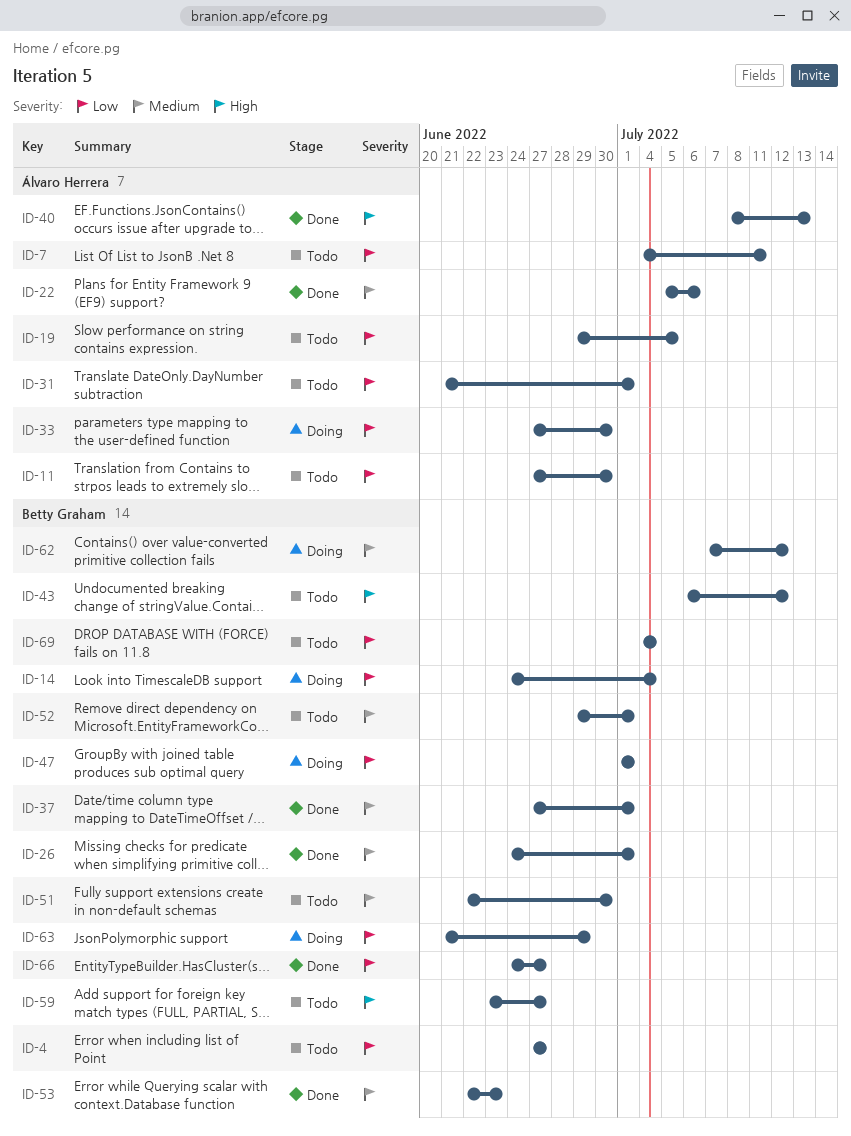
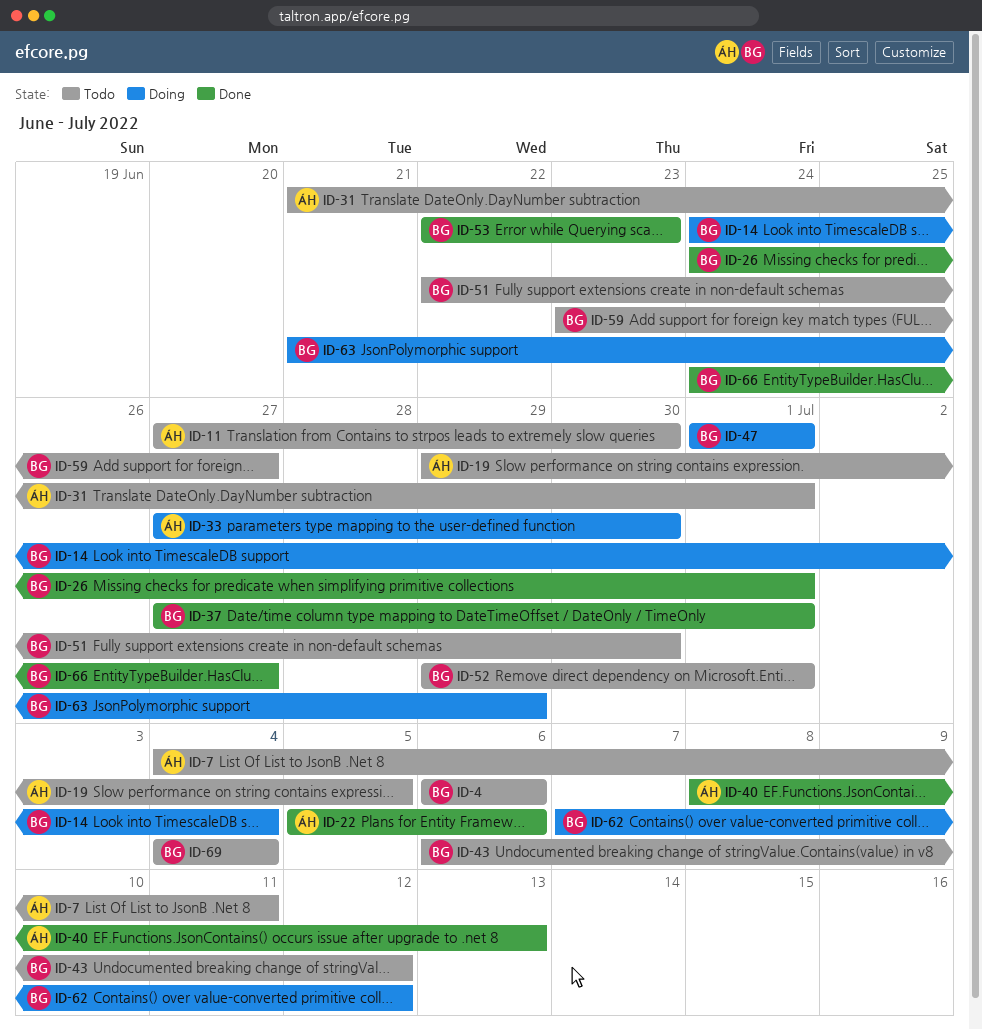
ID-4, start: Jun 27 -> Jul 6
ID-4, due: Jun 27 -> Jul 6

